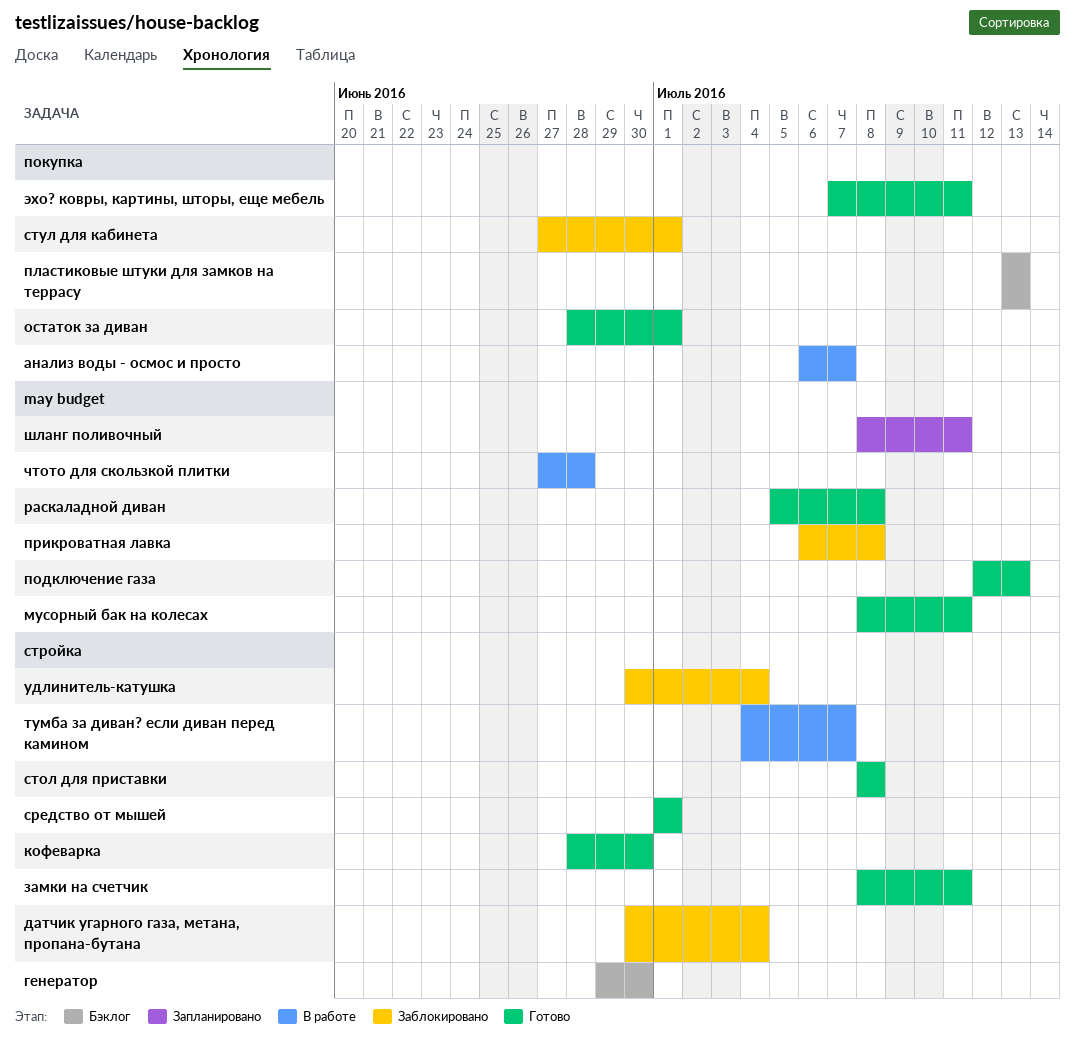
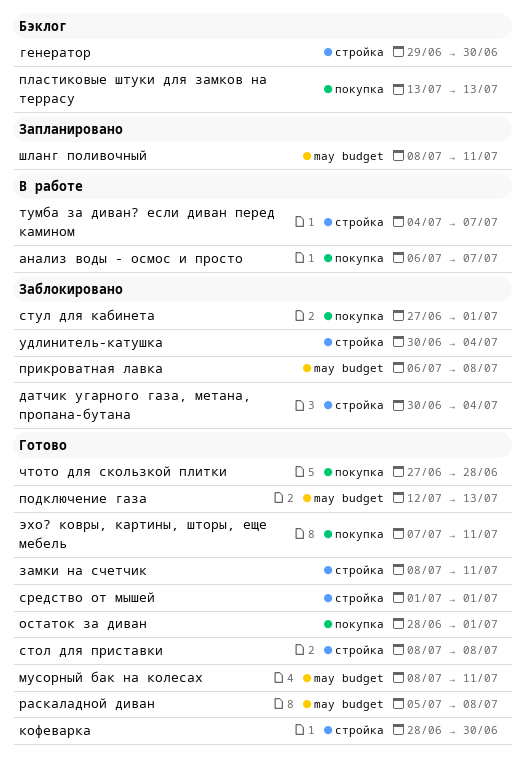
чтото для скользкой плитки, status: В работе -> Готово
чтото для скользкой плитки, label: may budget -> покупка

